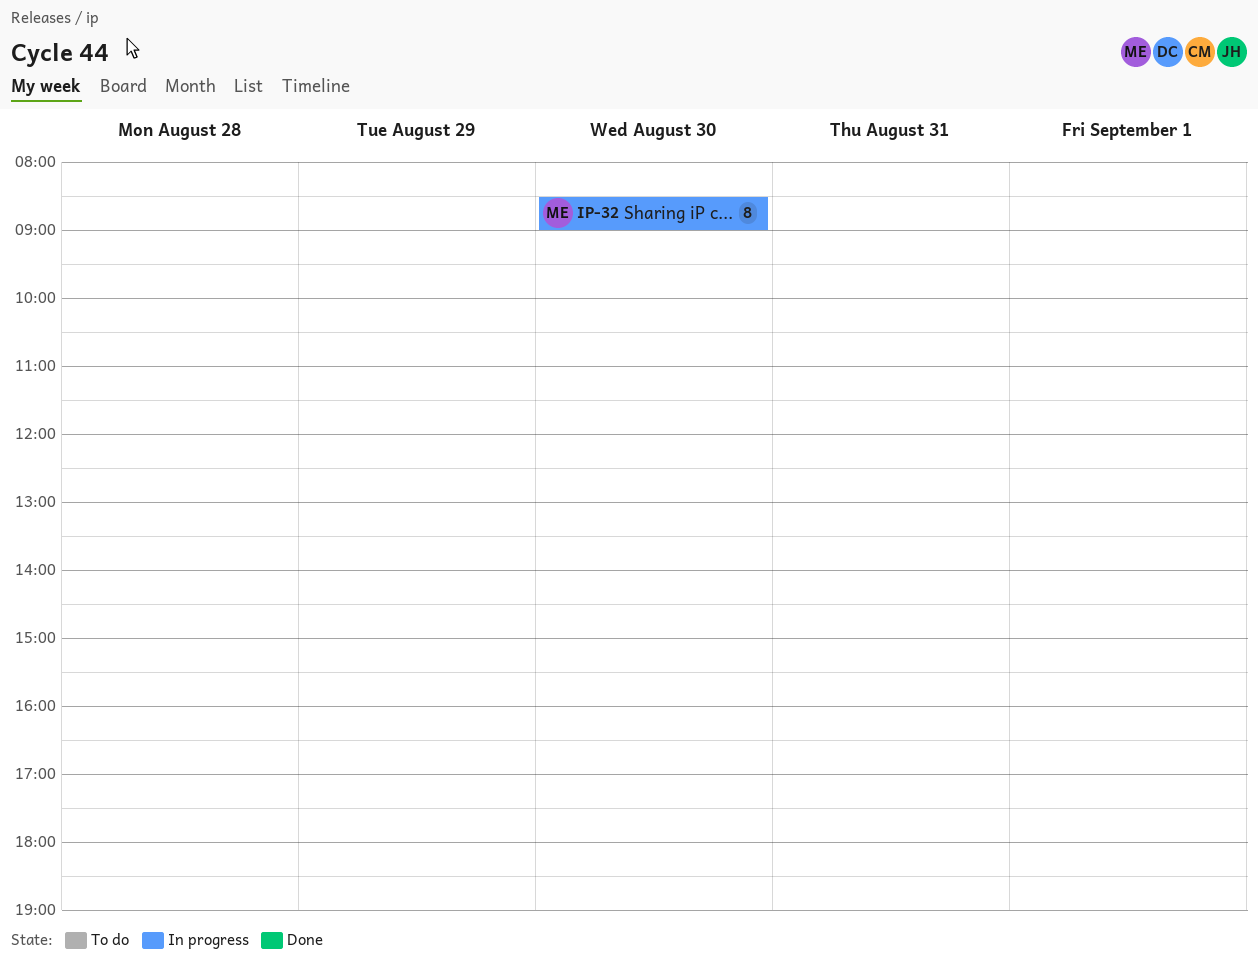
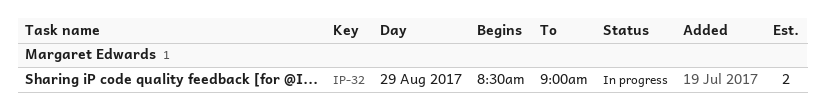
IP-32, estimate: 8 -> 2
IP-32, day: Aug 30 -> Aug 29

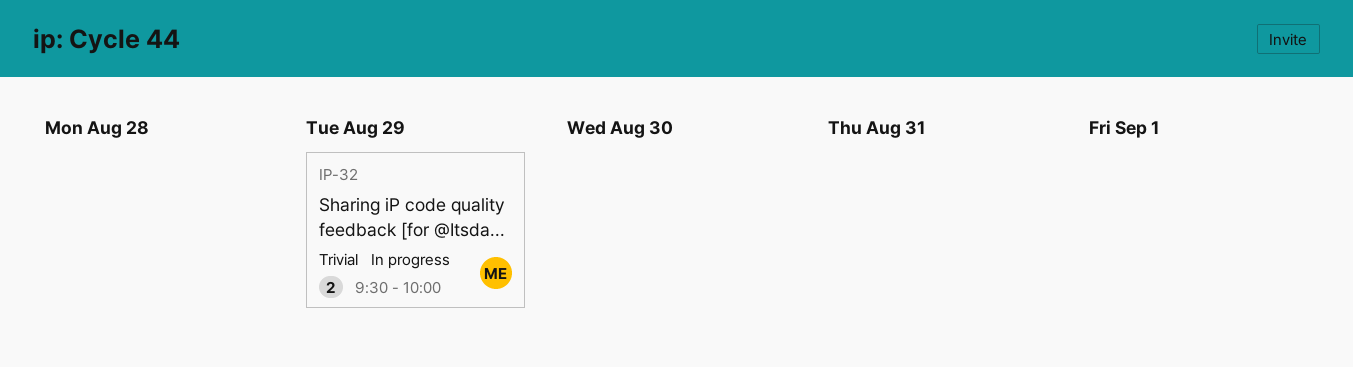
IP-32, begins: 08:30 -> 09:30
IP-32, ends: 09:00 -> 10:00

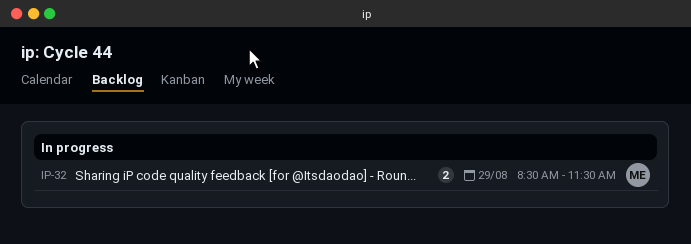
IP-32, begins: 09:30 -> 08:30
IP-32, ends: 10:00 -> 11:30

